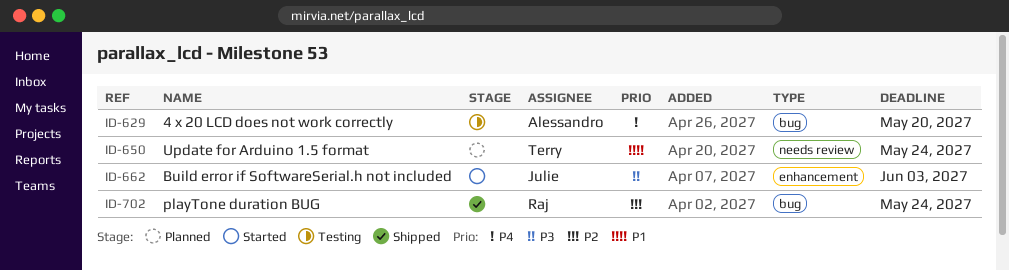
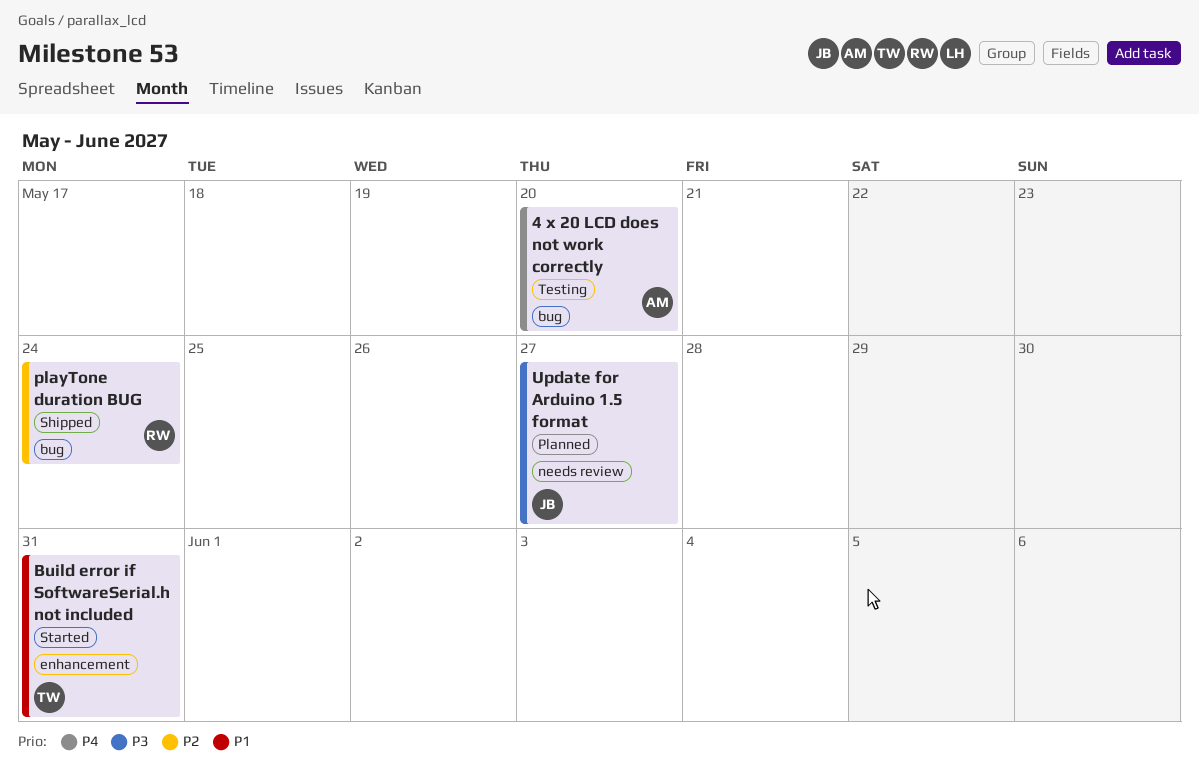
Build error if SoftwareSerial.h not included, owner: Julie -> Terry
Build error if SoftwareSerial.h not included, priority: P3 -> P1
Build error if SoftwareSerial.h not included, due: Jun 3 -> May 31
Update for Arduino 1.5 format, owner: Terry -> Julie
Update for Arduino 1.5 format, priority: P1 -> P3
Update for Arduino 1.5 format, due: May 24 -> May 27

